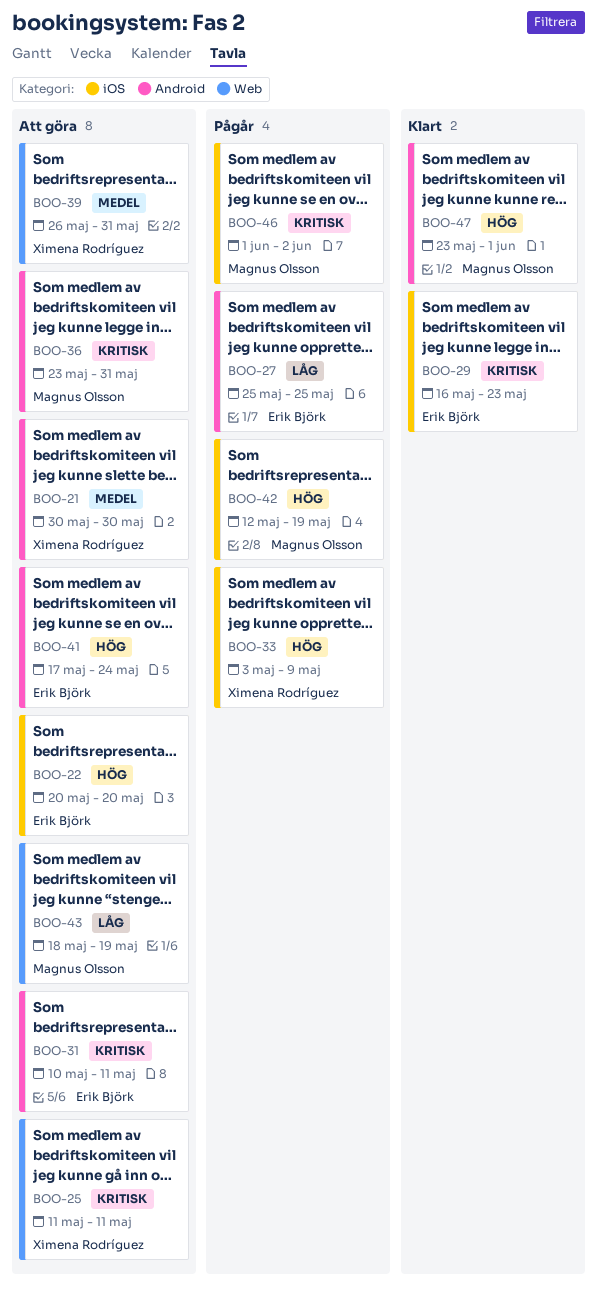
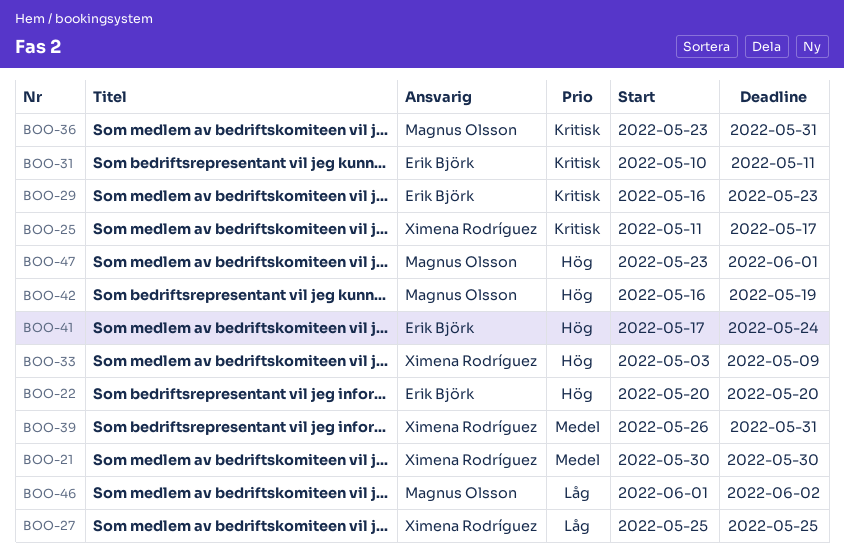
BOO-25, due: May 11 -> May 17
BOO-27, owner: Erik Björk -> Ximena Rodríguez
BOO-42, start: May 12 -> May 16
BOO-43: present -> none
BOO-46, priority: Kritisk -> Låg

